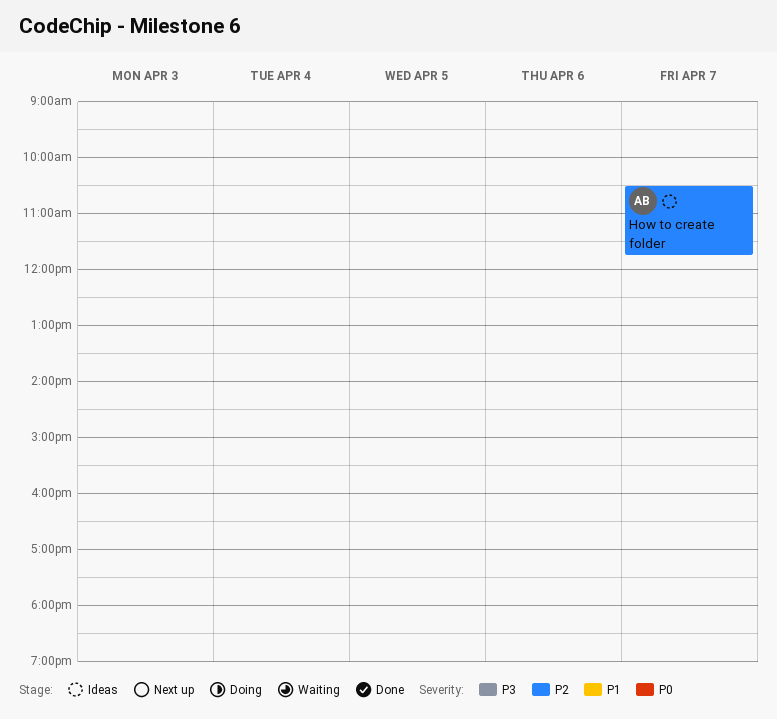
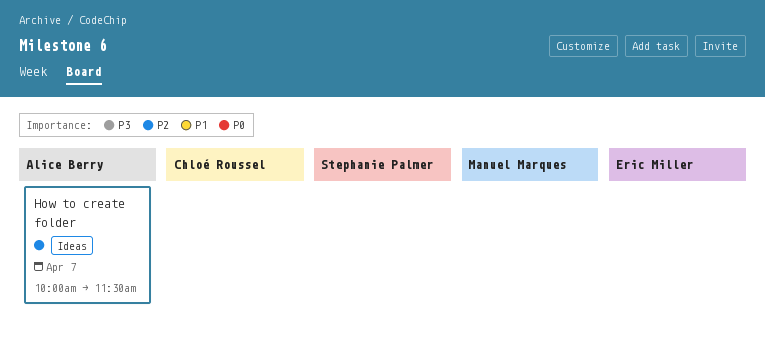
How to create folder, begins: 10:30 -> 10:00
How to create folder, ends: 11:45 -> 11:30

